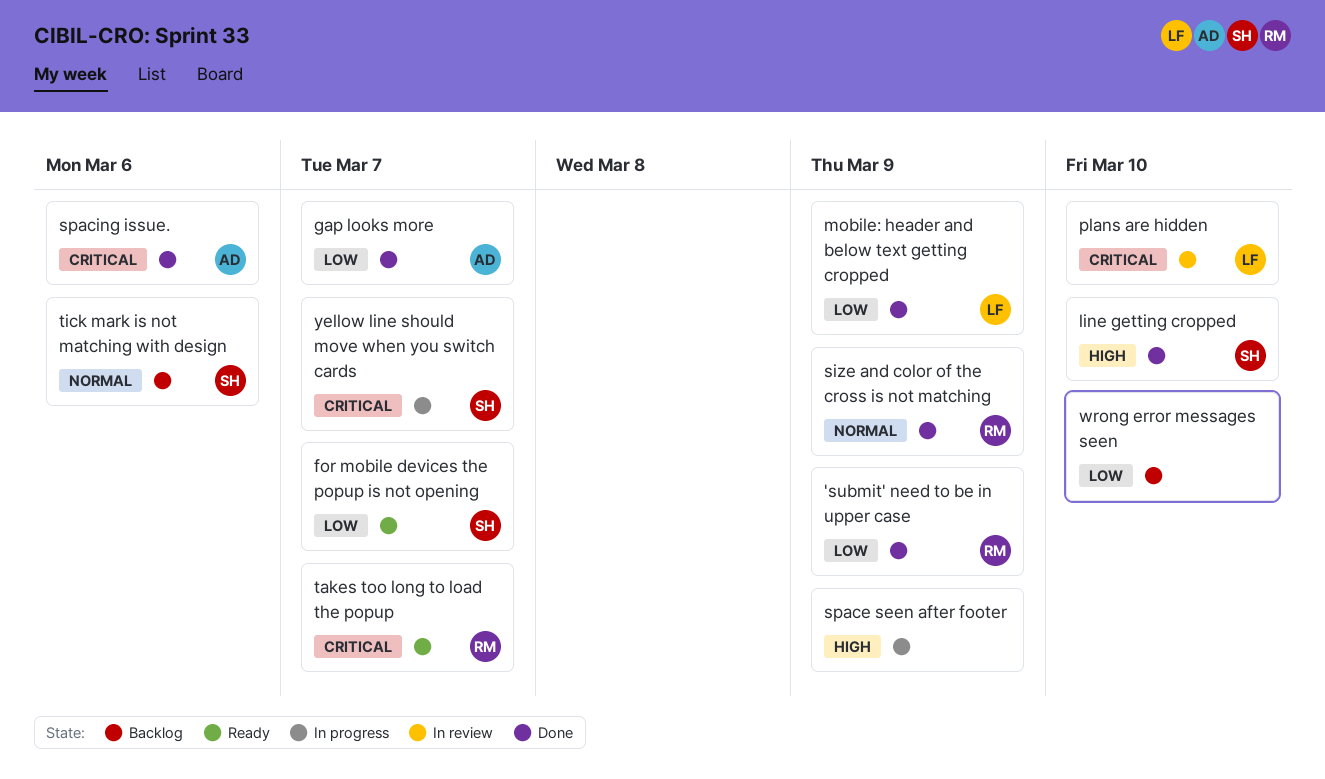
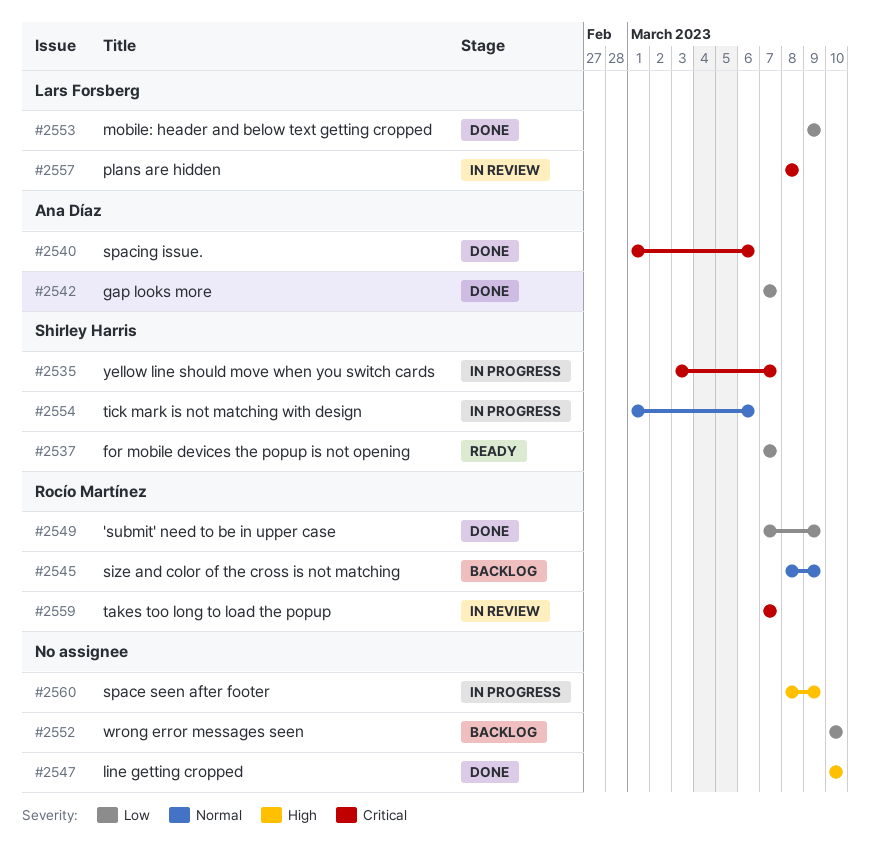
line getting cropped, owner: Shirley Harris -> none
plans are hidden, due: Mar 10 -> Mar 8
size and color of the cross is not matching, status: Done -> Backlog
takes too long to load the popup, status: Ready -> In review
tick mark is not matching with design, status: Backlog -> In progress

